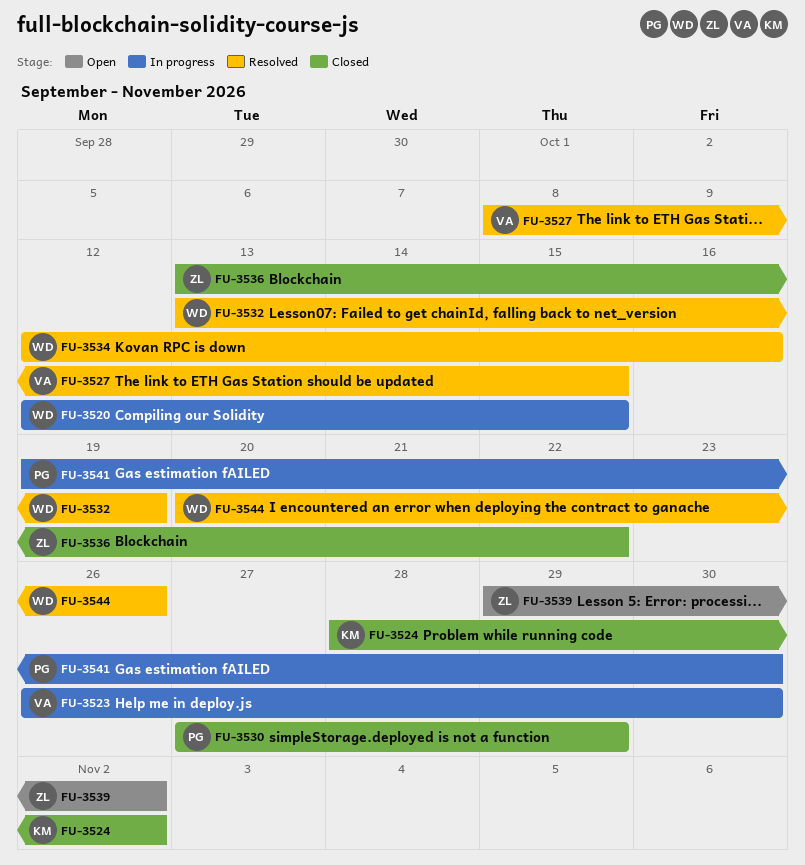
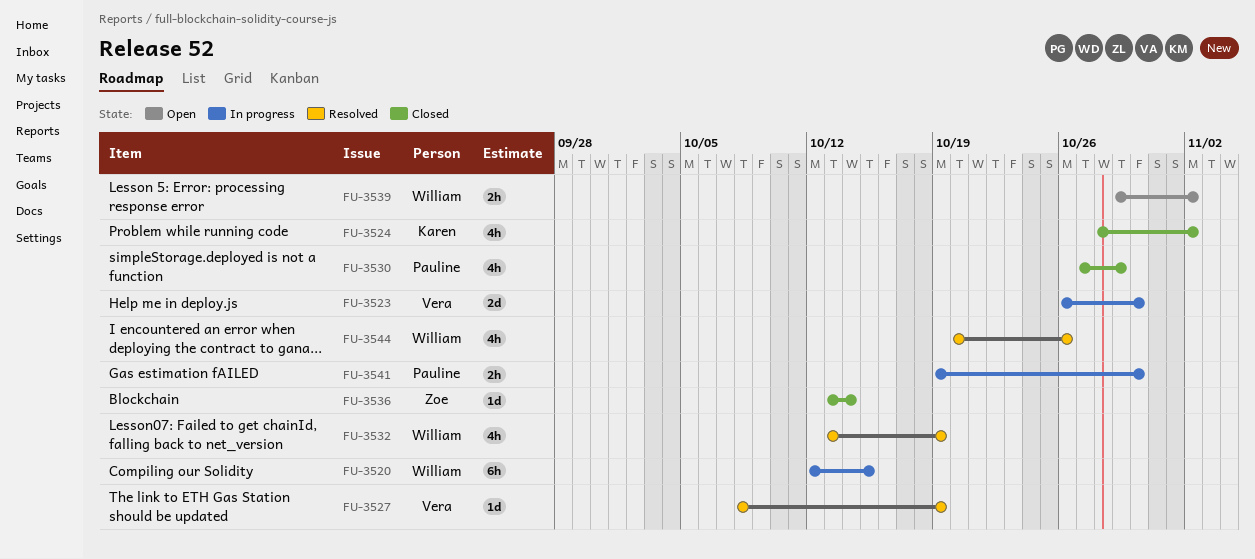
FU-3527, due: Oct 15 -> Oct 19
FU-3534: present -> none
FU-3536, due: Oct 22 -> Oct 14
FU-3539, owner: Zoe -> William

